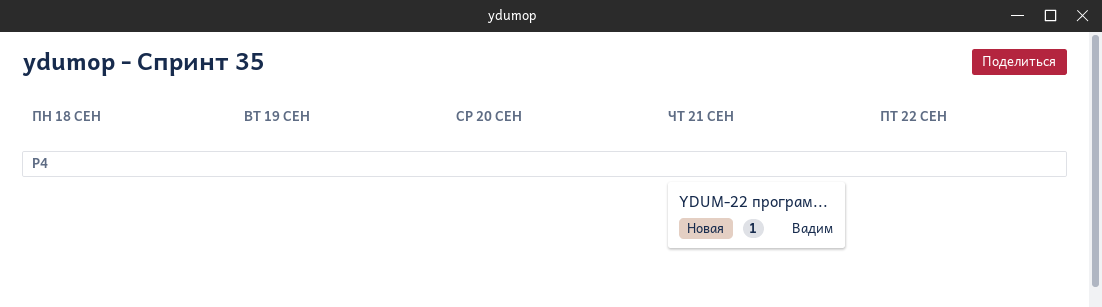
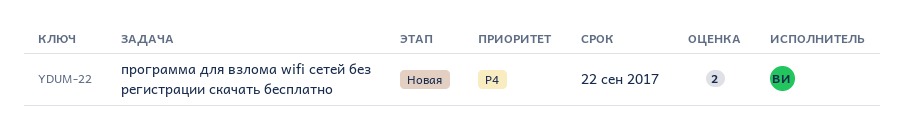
YDUM-22, estimate: 1 -> 2
YDUM-22, due: Sep 21 -> Sep 22

